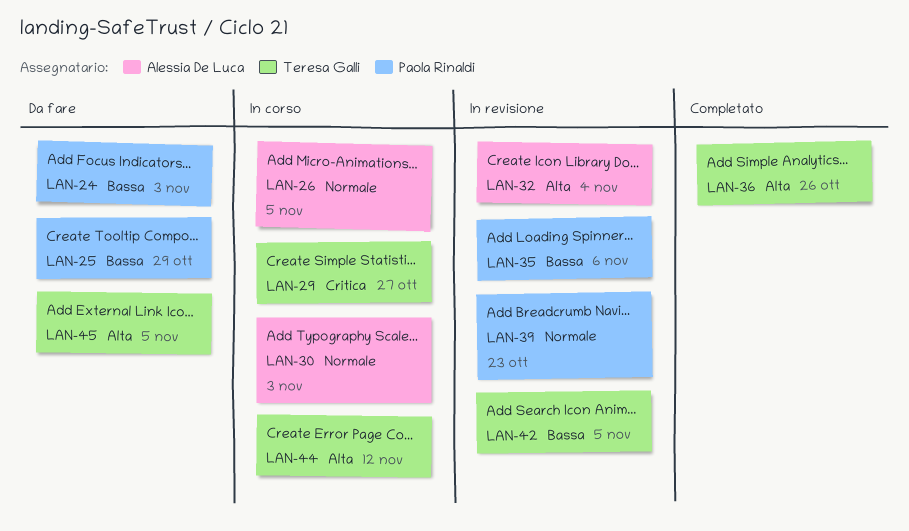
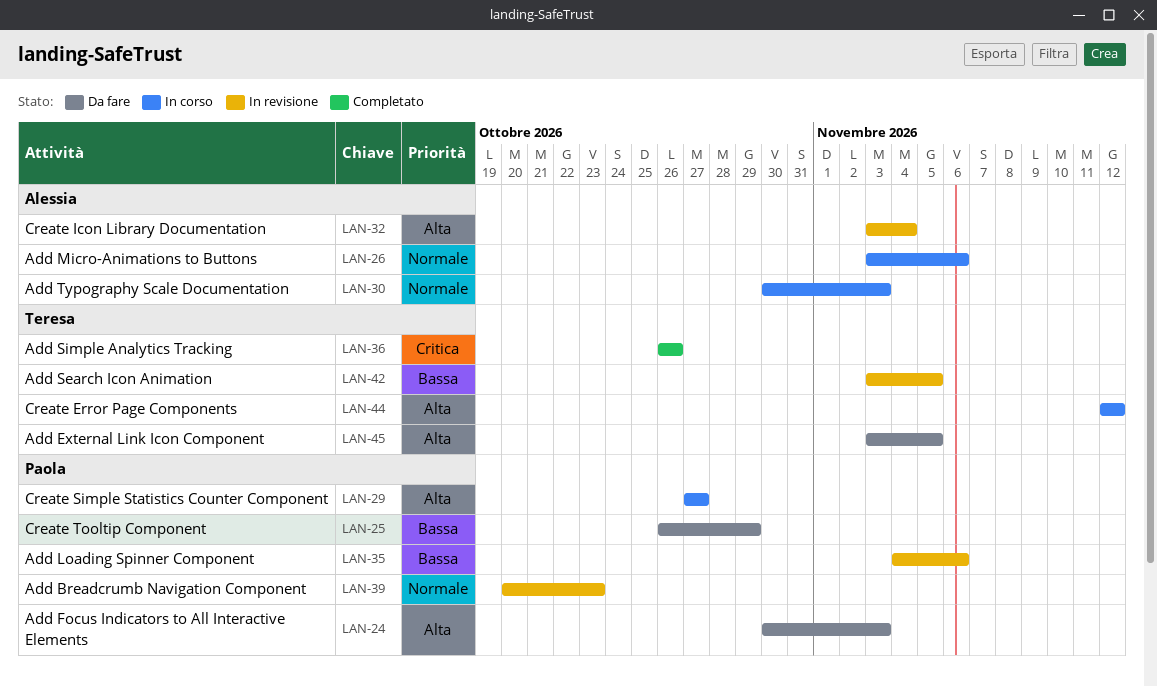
LAN-24, priority: Bassa -> Alta
LAN-26, due: Nov 5 -> Nov 6
LAN-29, owner: Teresa Galli -> Paola Rinaldi
LAN-29, priority: Critica -> Alta
LAN-36, priority: Alta -> Critica

